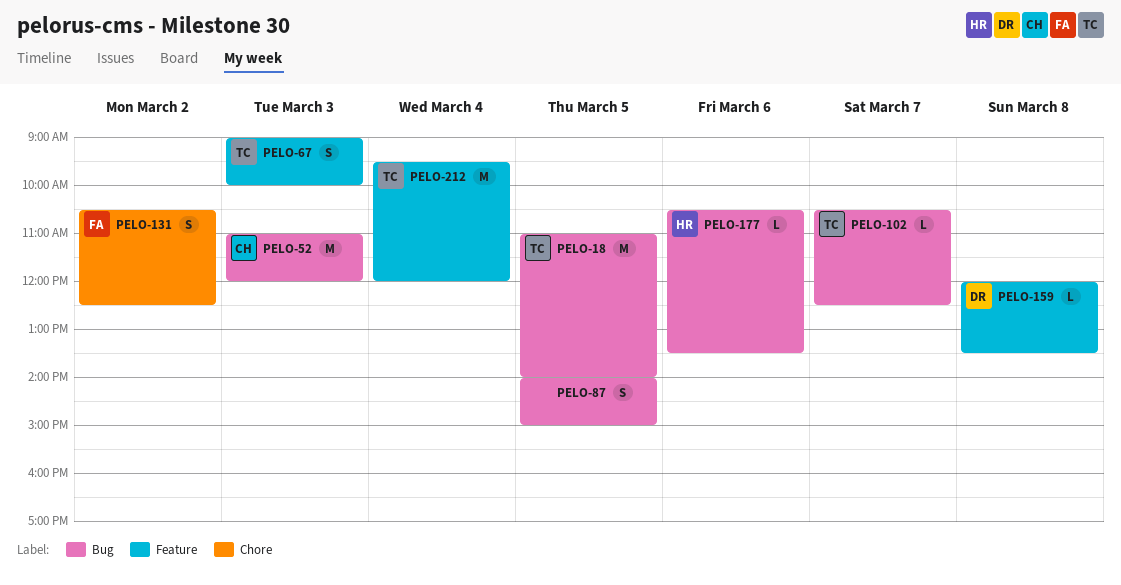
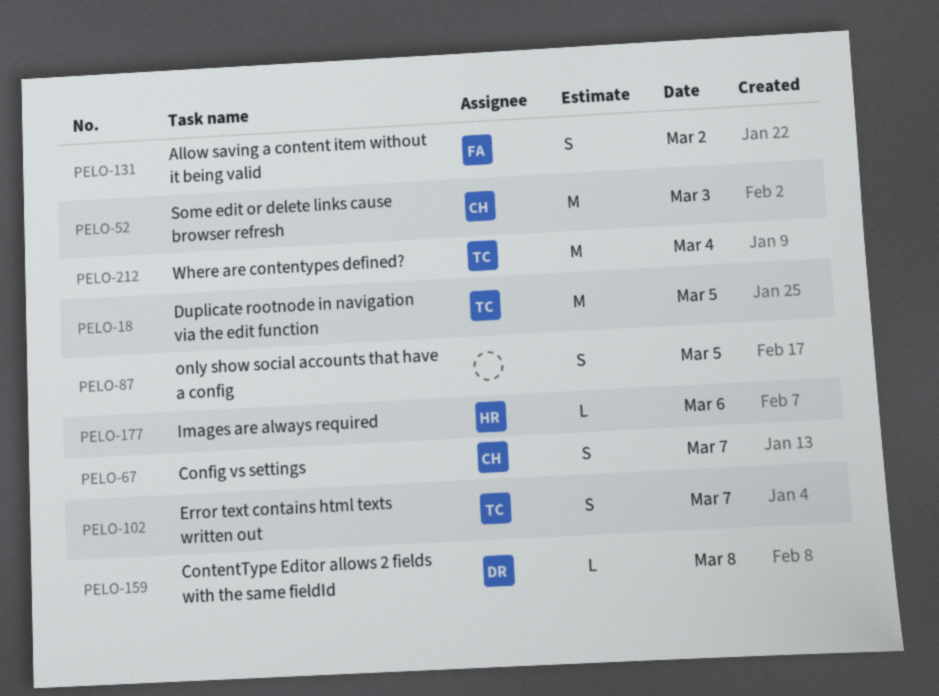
PELO-67, owner: TC -> CH
PELO-67, day: Mar 3 -> Mar 7
PELO-102, estimate: L -> S

